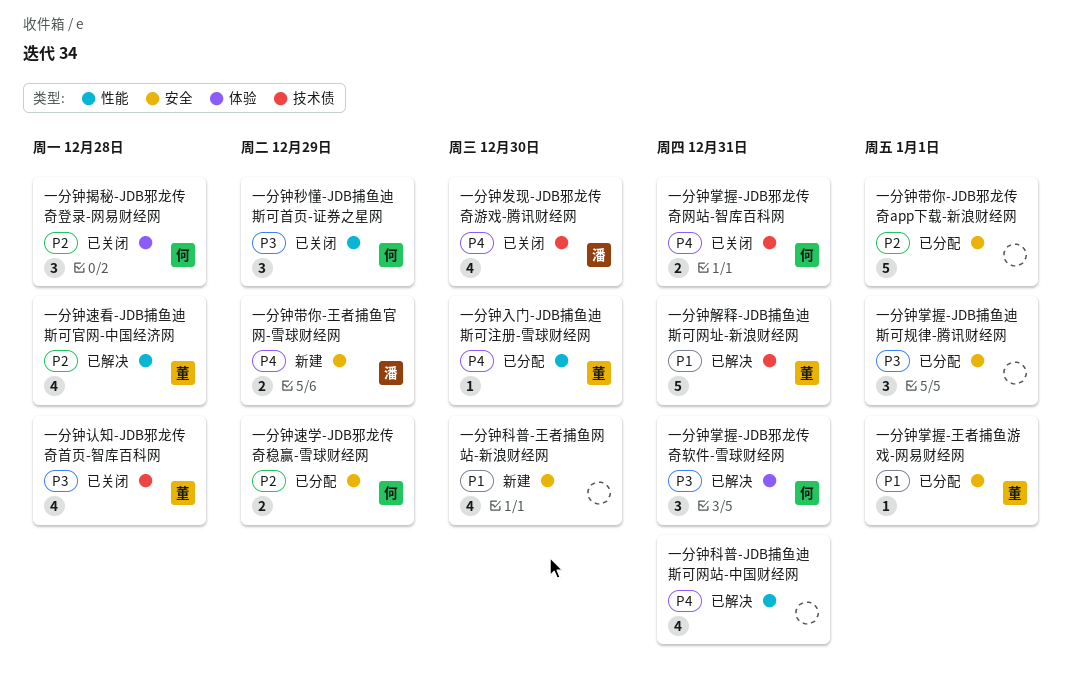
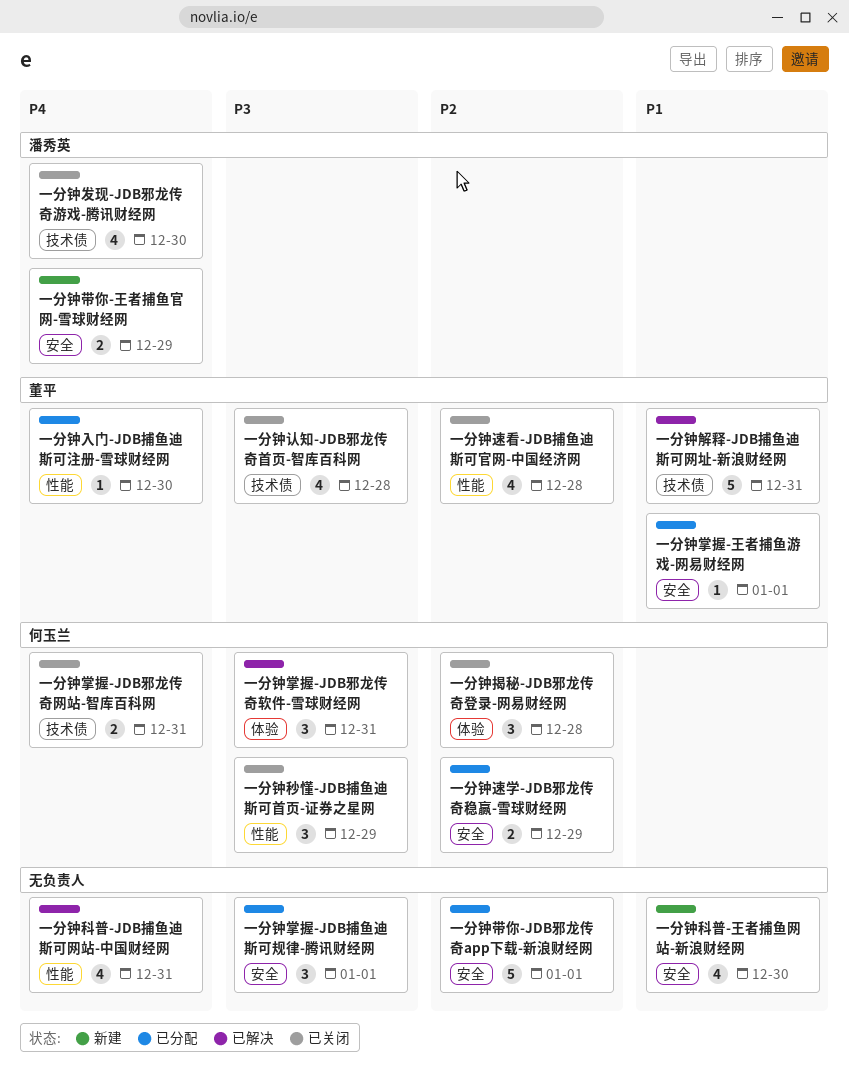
一分钟速看-JDB捕鱼迪斯可官网-中国经济网, status: 已解决 -> 已关闭

